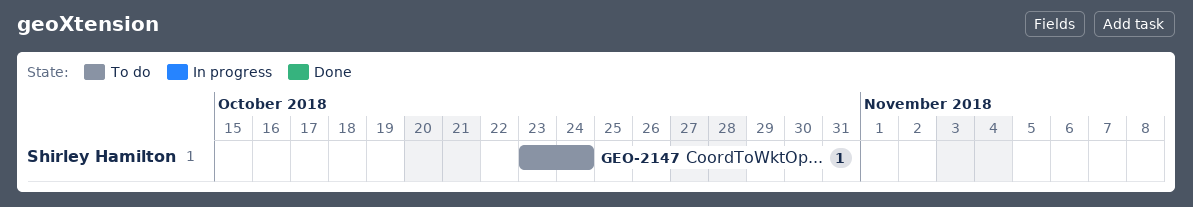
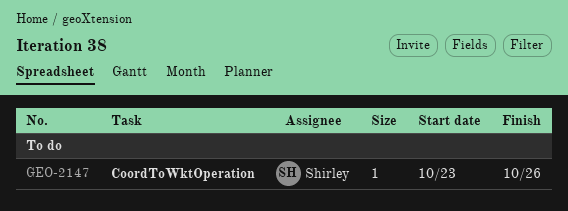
GEO-2147, due: Oct 24 -> Oct 26

